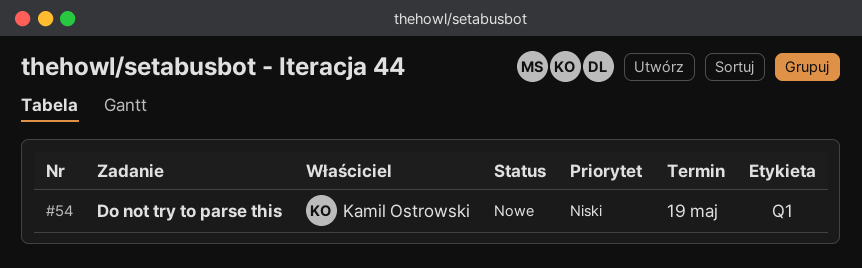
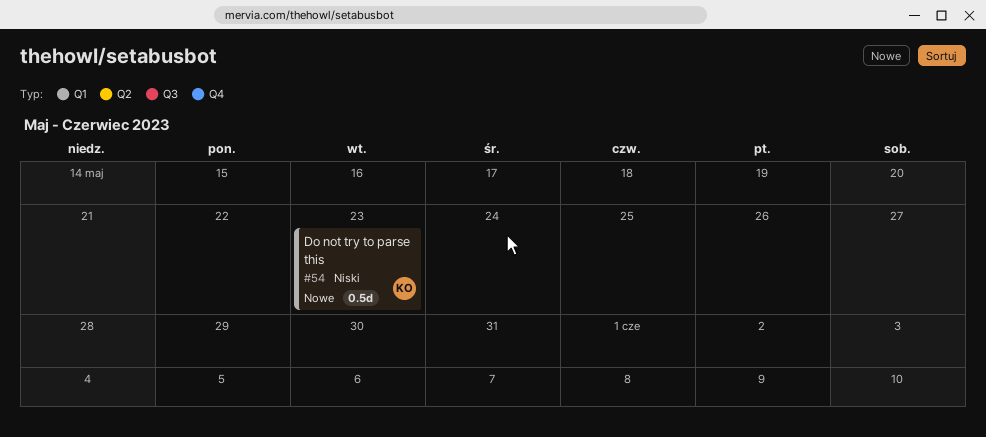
#54, due: May 19 -> May 23

